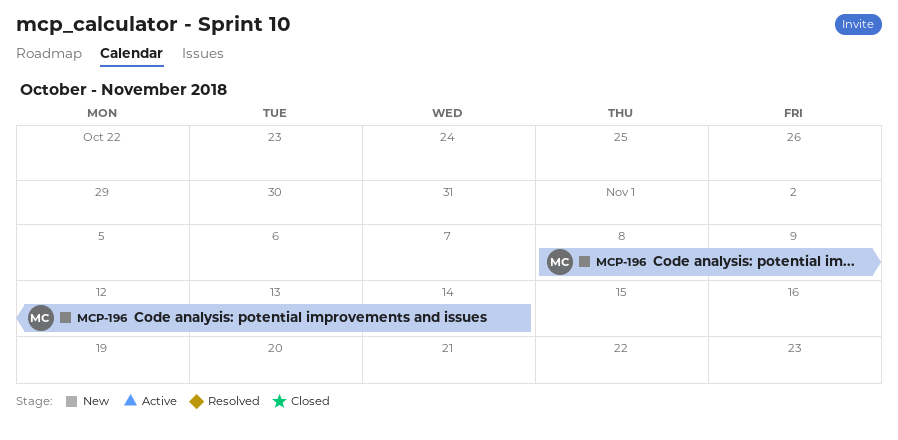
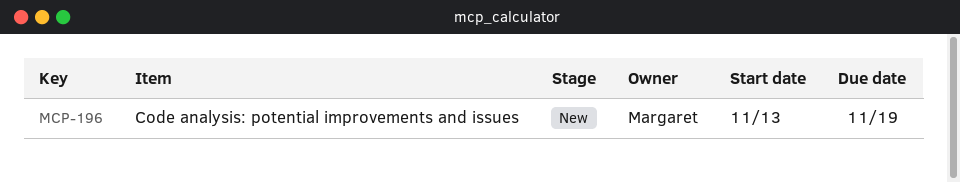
MCP-196, start: Nov 8 -> Nov 13
MCP-196, due: Nov 14 -> Nov 19

